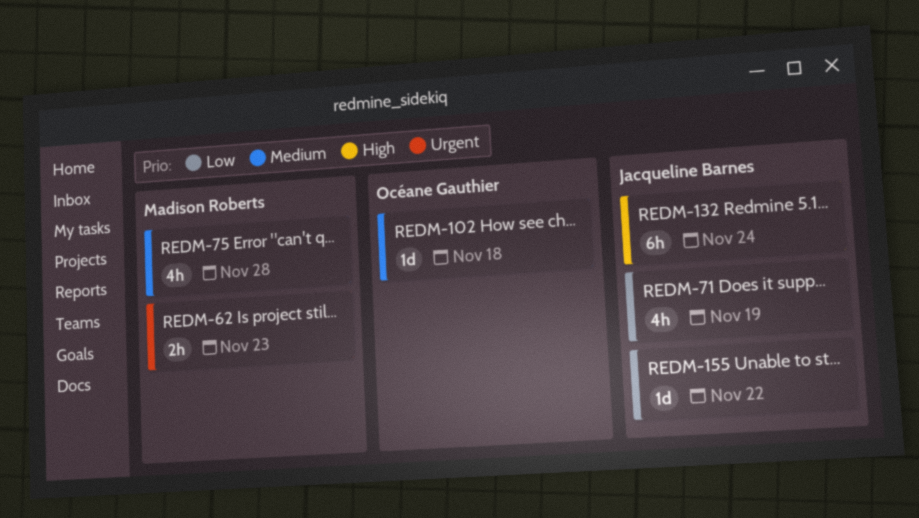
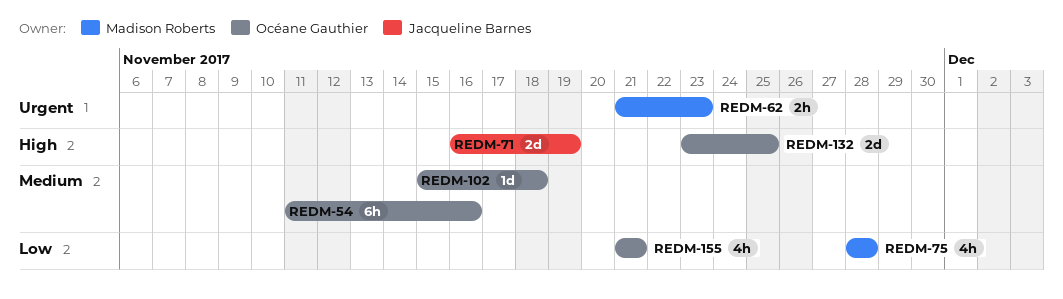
REDM-54: none -> present
REDM-71, priority: Low -> High
REDM-71, estimate: 4h -> 2d
REDM-75, priority: Medium -> Low
REDM-132, owner: Jacqueline Barnes -> Océane Gauthier
REDM-132, estimate: 6h -> 2d
REDM-132, due: Nov 24 -> Nov 25
REDM-155, owner: Jacqueline Barnes -> Océane Gauthier
REDM-155, estimate: 1d -> 4h
REDM-155, due: Nov 22 -> Nov 21

